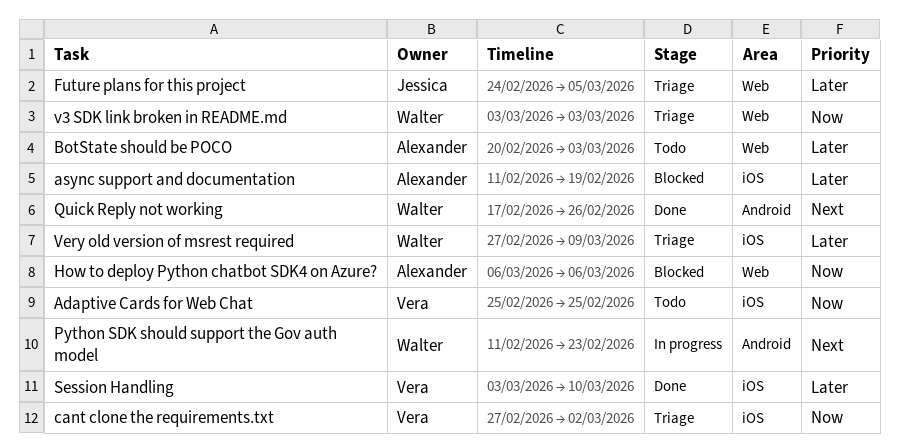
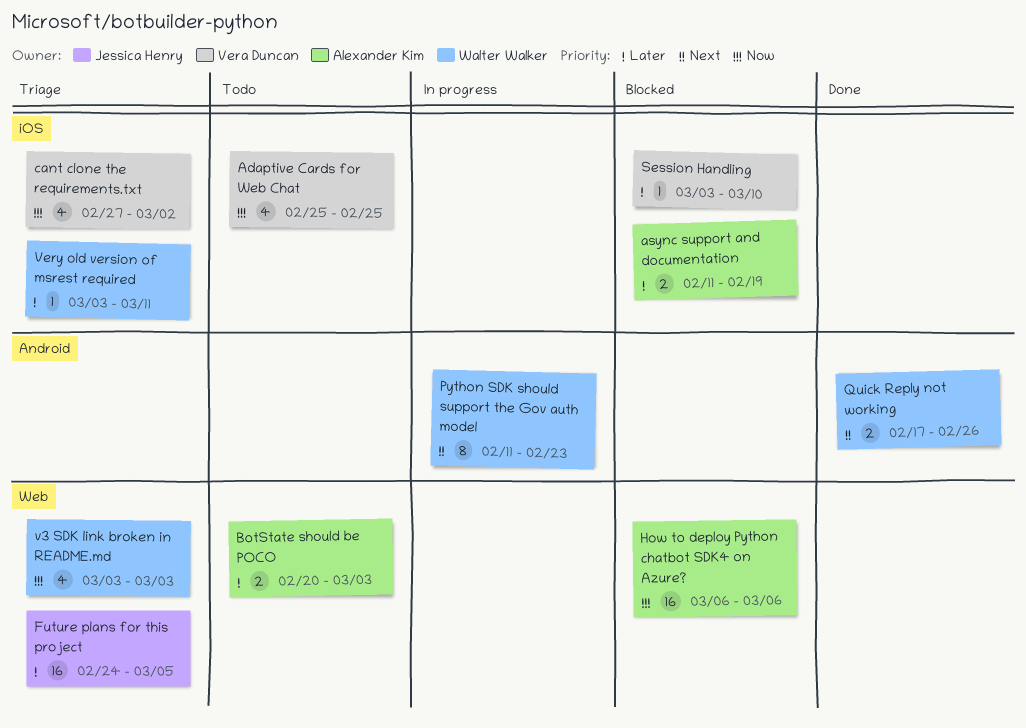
Session Handling, status: Done -> Blocked
Very old version of msrest required, start: Feb 27 -> Mar 3
Very old version of msrest required, due: Mar 9 -> Mar 11

